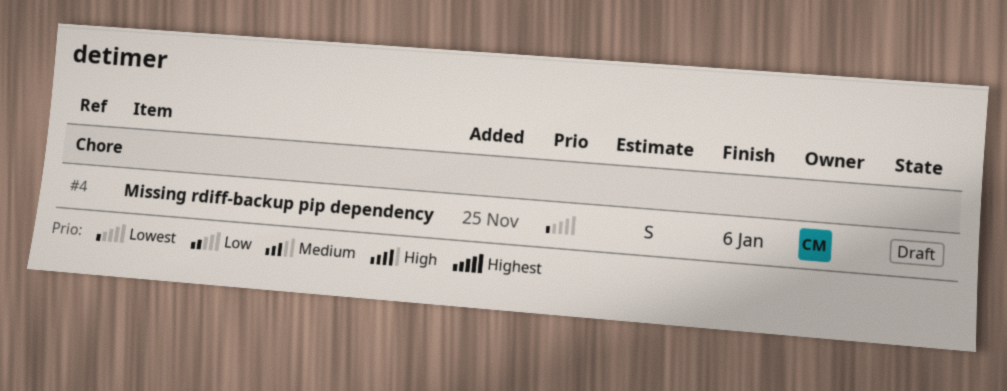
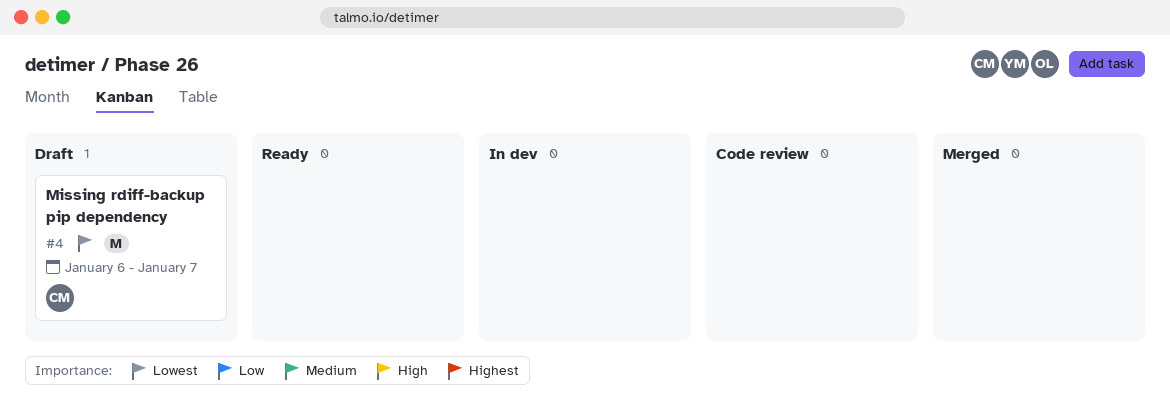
#4, estimate: S -> M
#4, due: Jan 6 -> Jan 7

